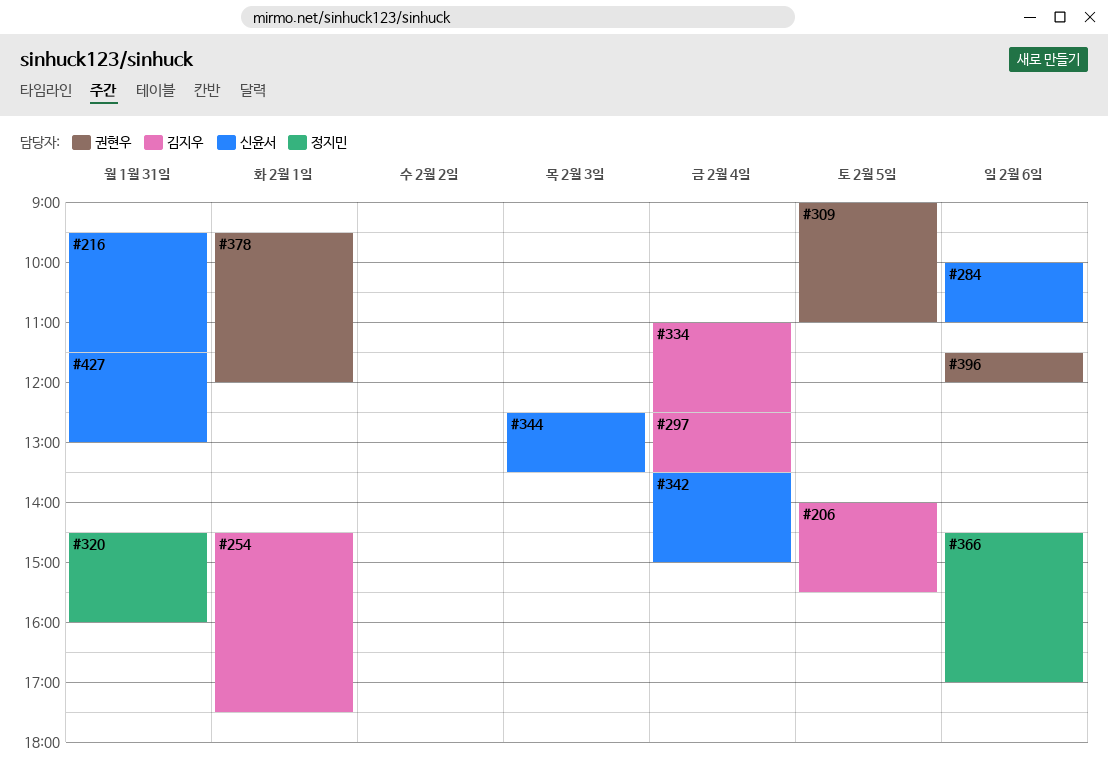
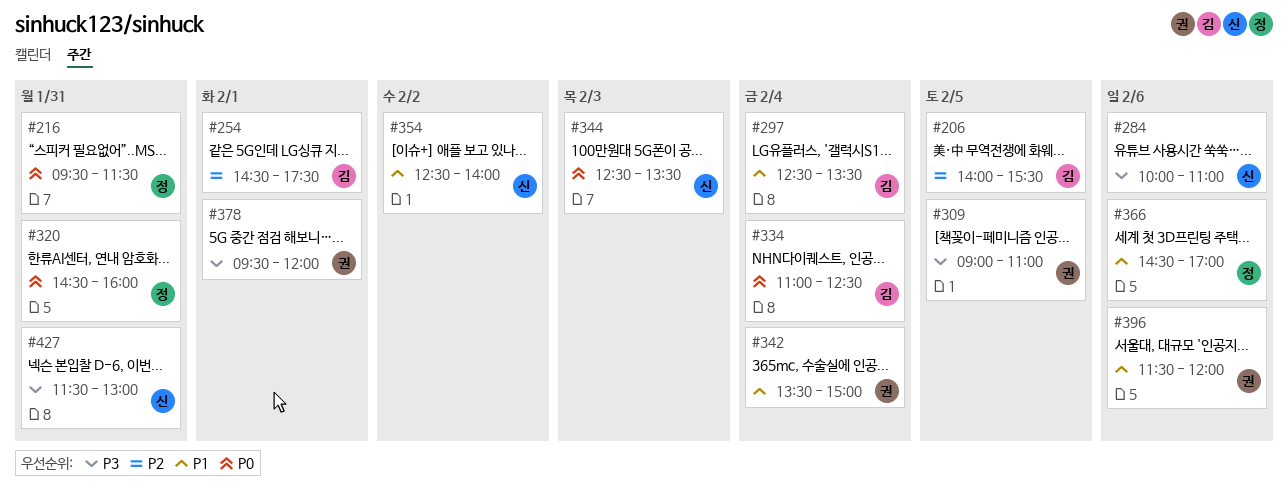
#216, owner: 신윤서 -> 정지민
#342, owner: 신윤서 -> 권현우
#354: none -> present

